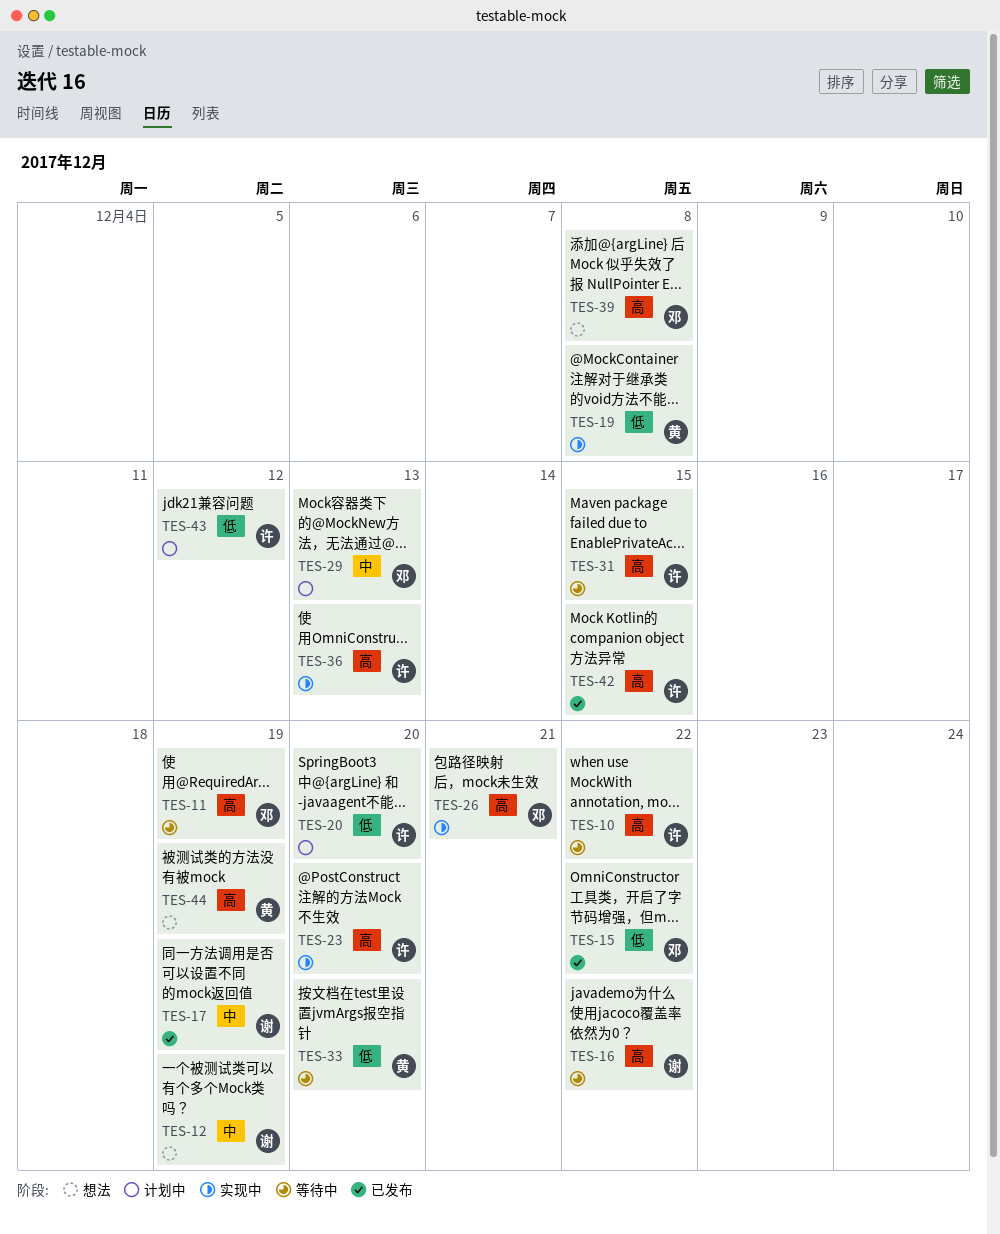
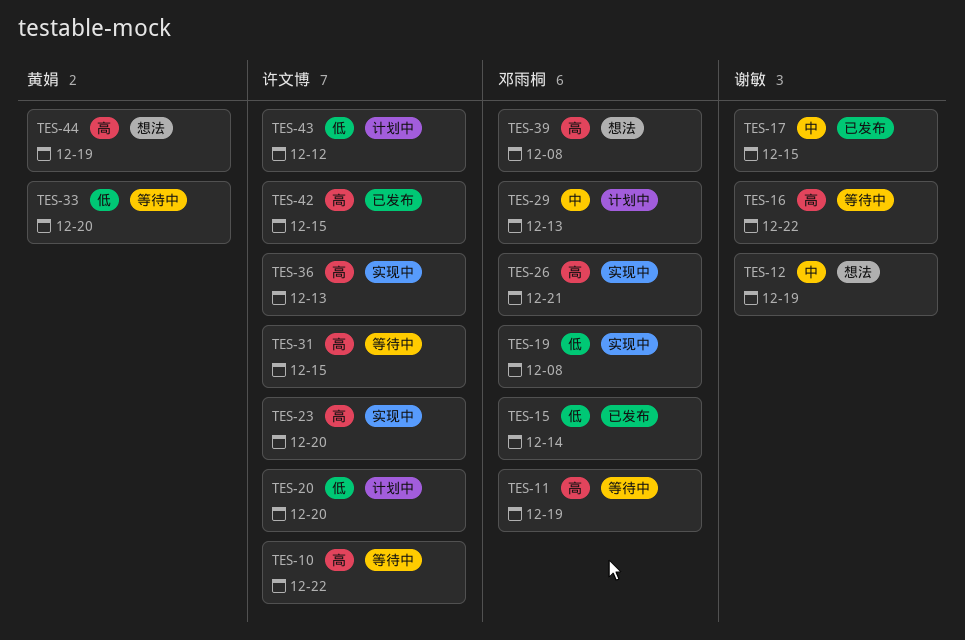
TES-15, due: Dec 22 -> Dec 14
TES-17, due: Dec 19 -> Dec 15
TES-19, owner: 黄娟 -> 邓雨桐

